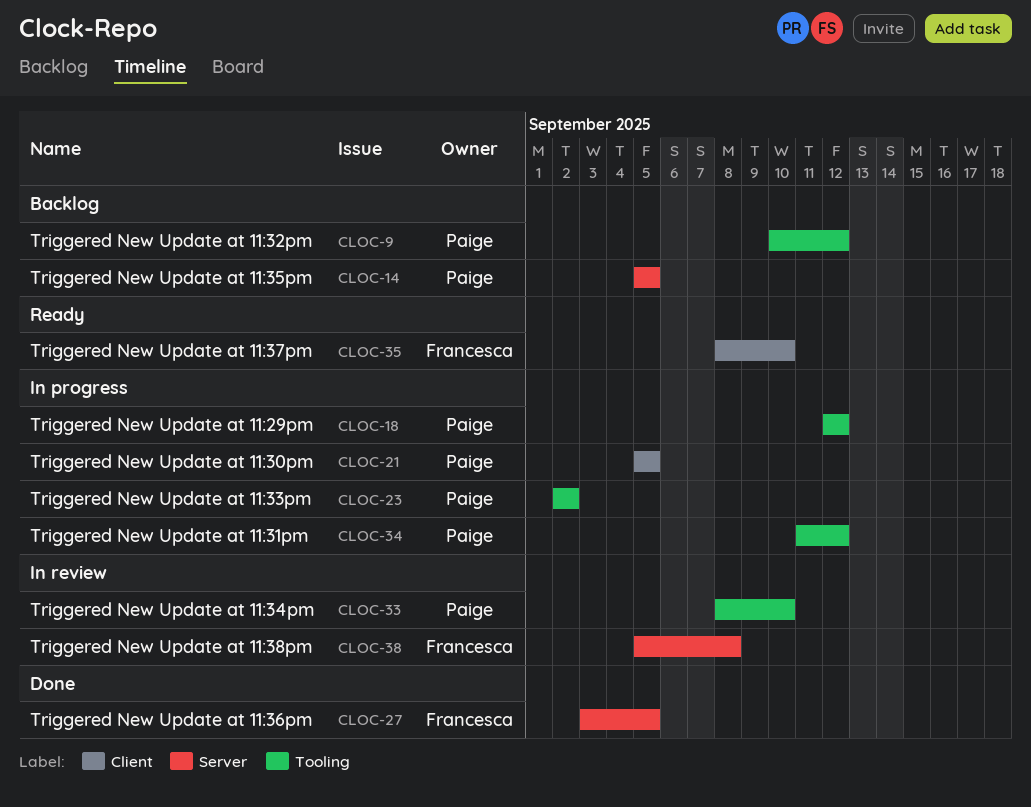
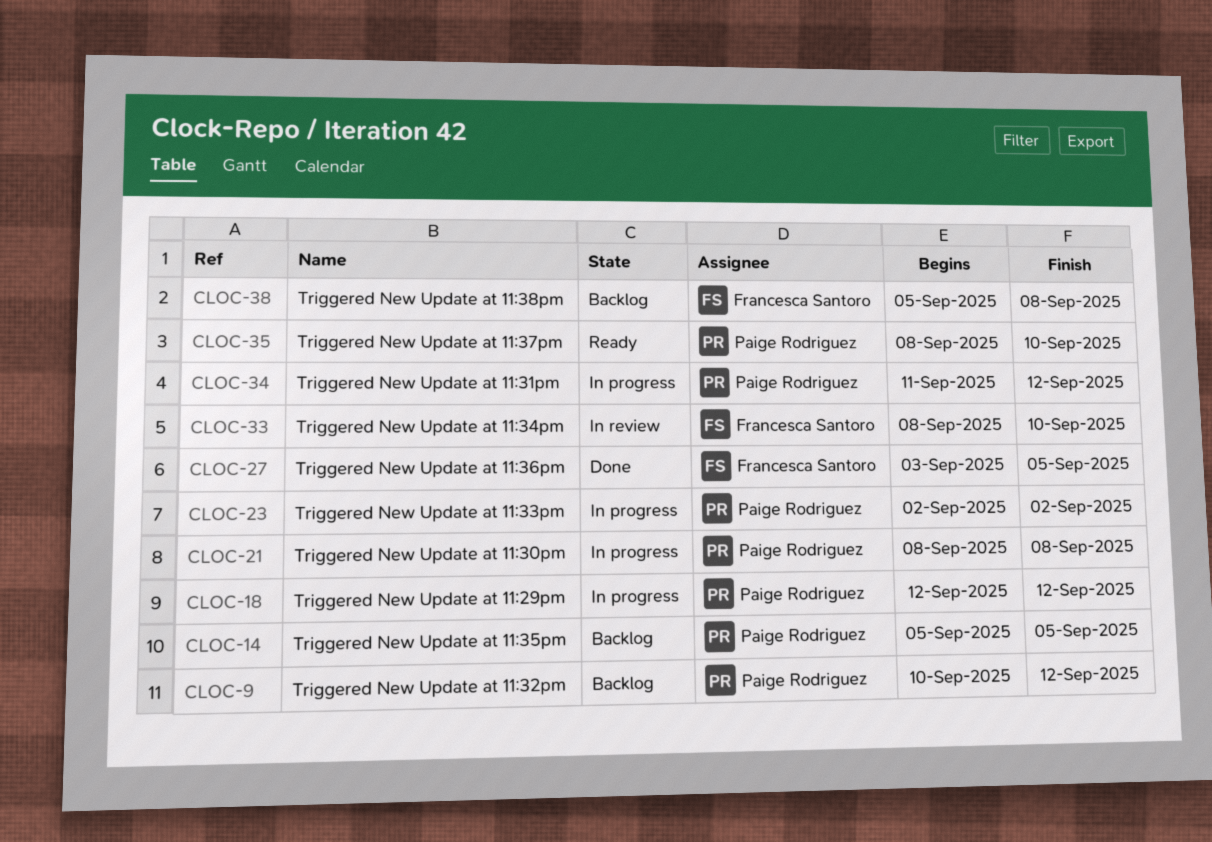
CLOC-21, start: Sep 5 -> Sep 8
CLOC-21, due: Sep 5 -> Sep 8
CLOC-33, owner: Paige Rodriguez -> Francesca Santoro
CLOC-35, owner: Francesca Santoro -> Paige Rodriguez
CLOC-38, status: In review -> Backlog

